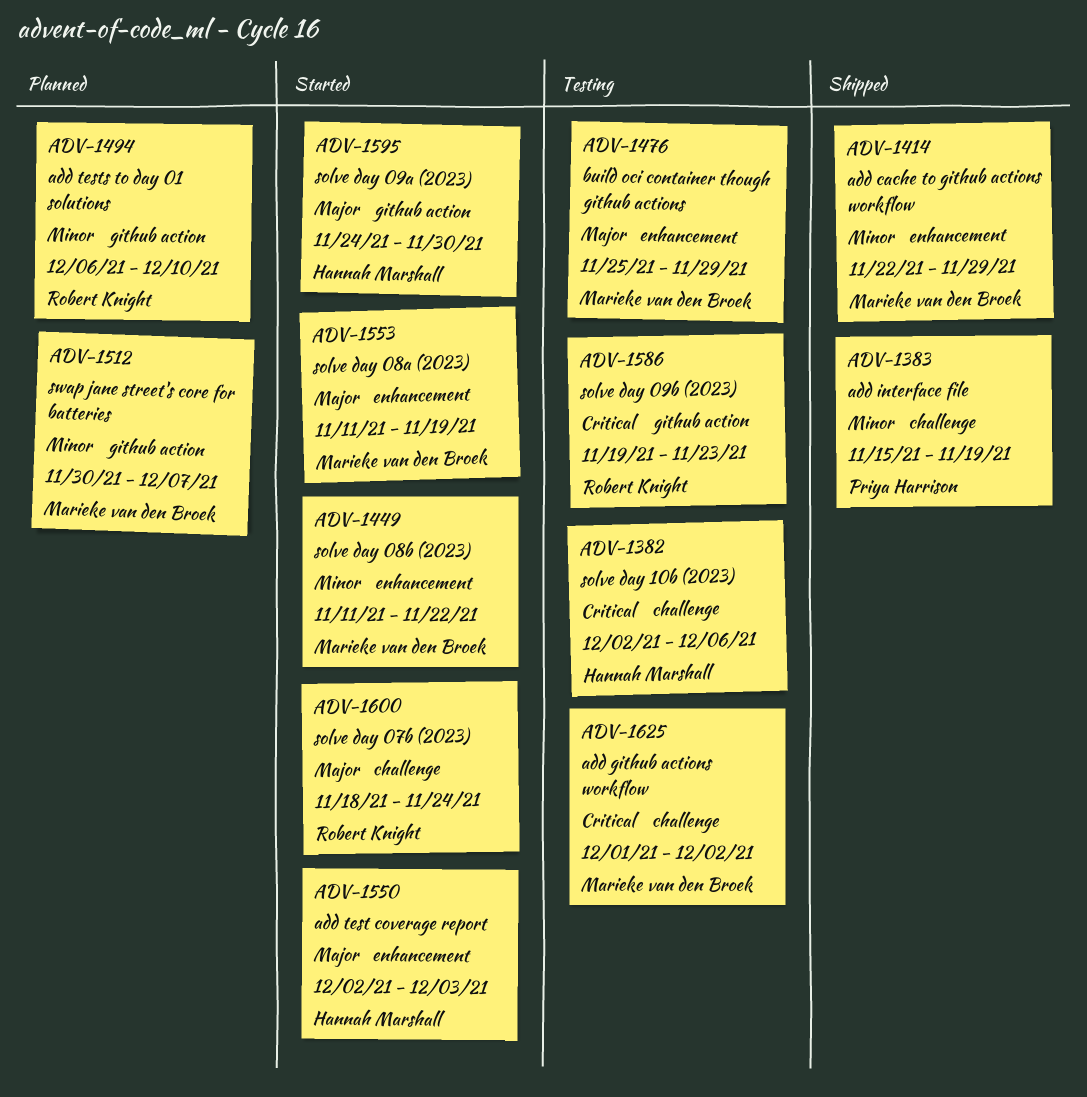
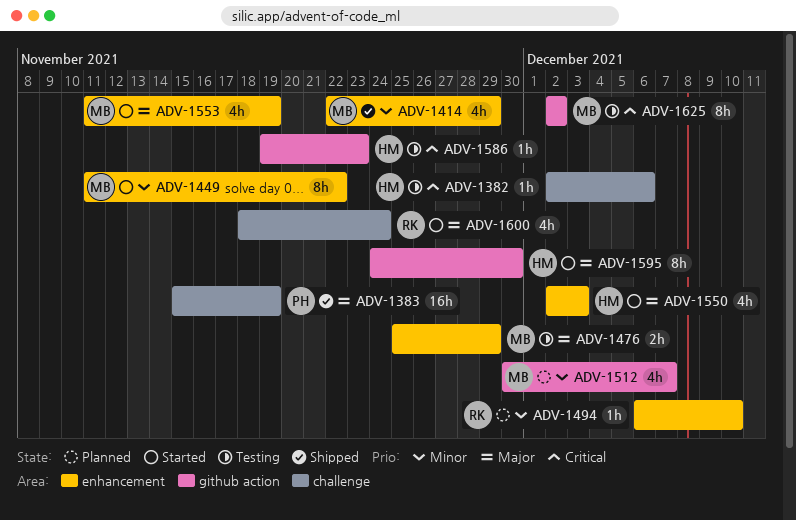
ADV-1383, priority: Minor -> Major
ADV-1494, label: github action -> enhancement
ADV-1586, owner: Robert Knight -> Hannah Marshall
ADV-1625, label: challenge -> github action
ADV-1625, start: Dec 1 -> Dec 2

